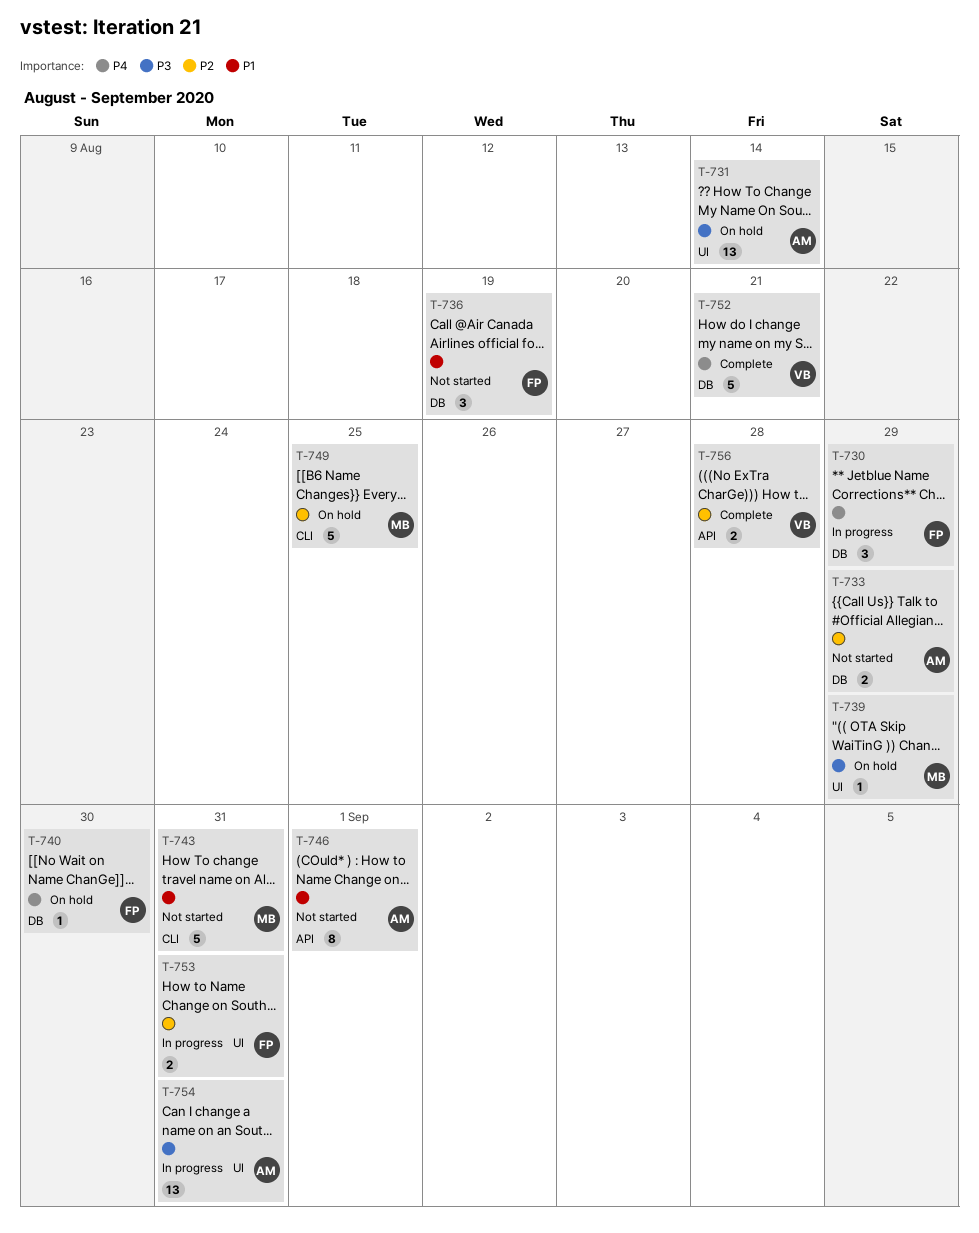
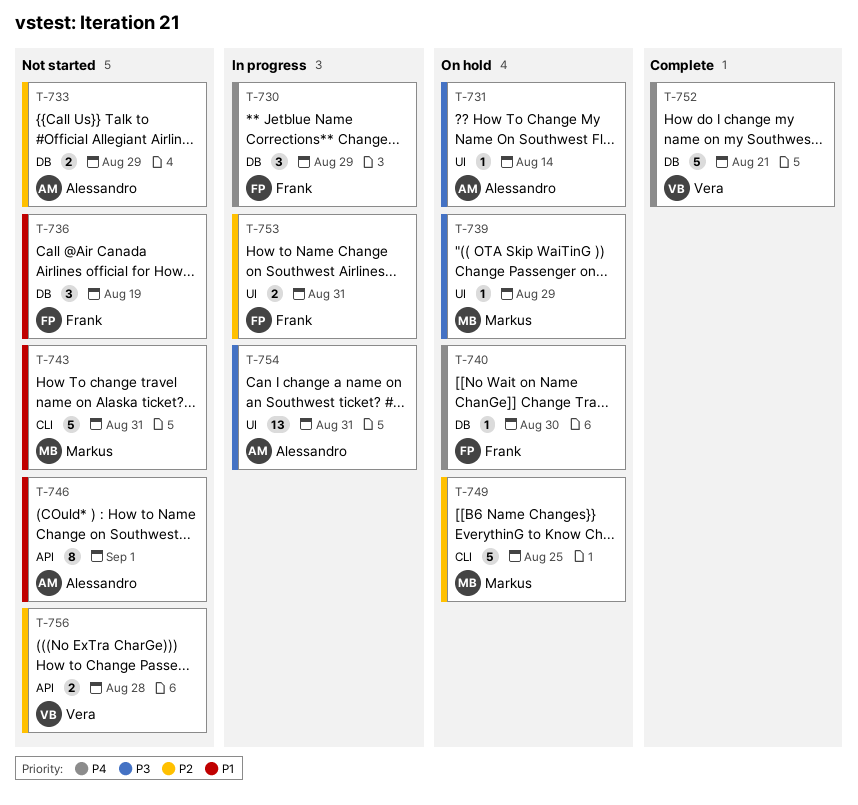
T-731, estimate: 13 -> 1
T-756, status: Complete -> Not started

